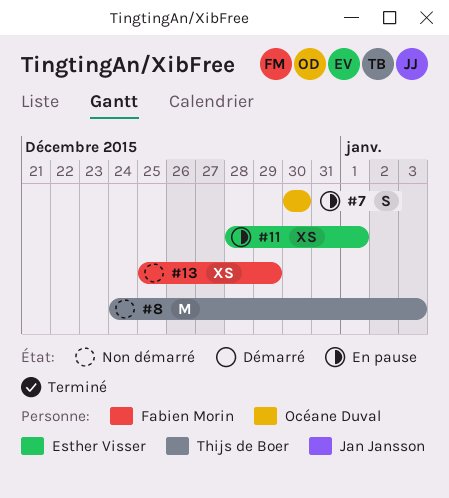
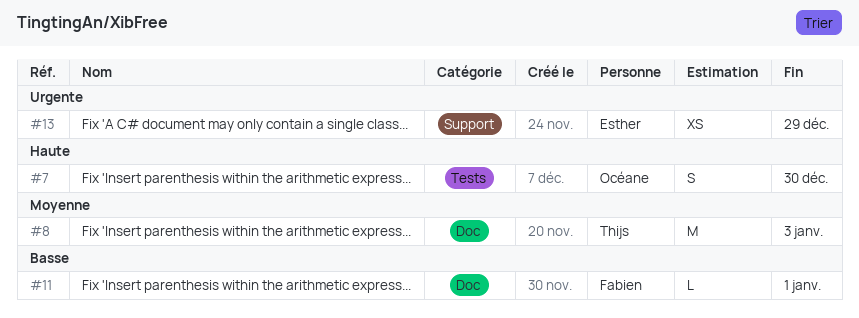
#11, owner: Esther Visser -> Fabien Morin
#11, estimate: XS -> L
#13, owner: Fabien Morin -> Esther Visser

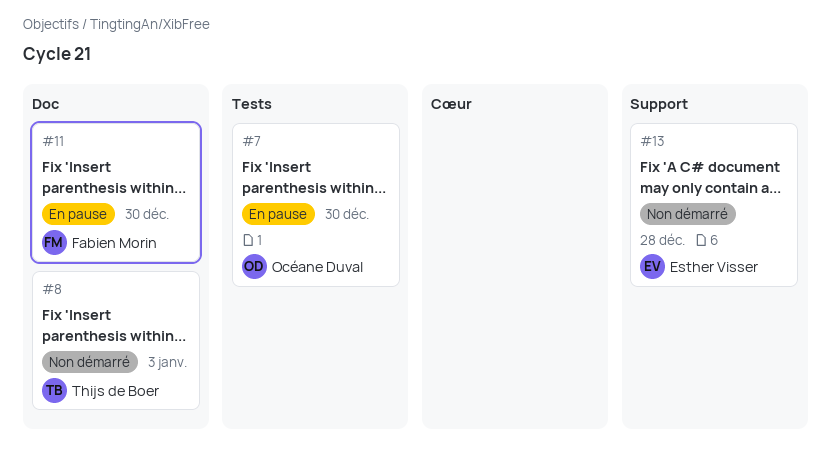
#11, due: Jan 1 -> Dec 30
#13, due: Dec 29 -> Dec 28

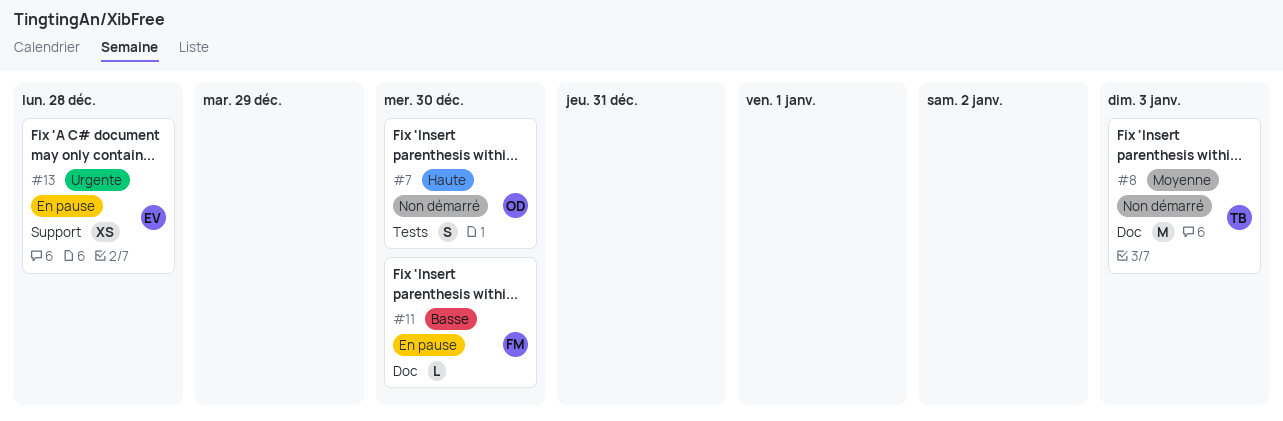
#7, status: En pause -> Non démarré
#13, status: Non démarré -> En pause

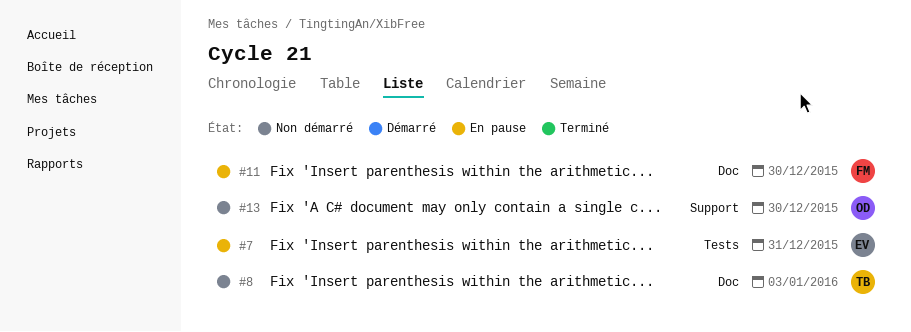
#7, status: Non démarré -> En pause
#7, owner: OD -> EV
#7, due: Dec 30 -> Dec 31
#13, status: En pause -> Non démarré
#13, owner: EV -> OD
#13, due: Dec 28 -> Dec 30

